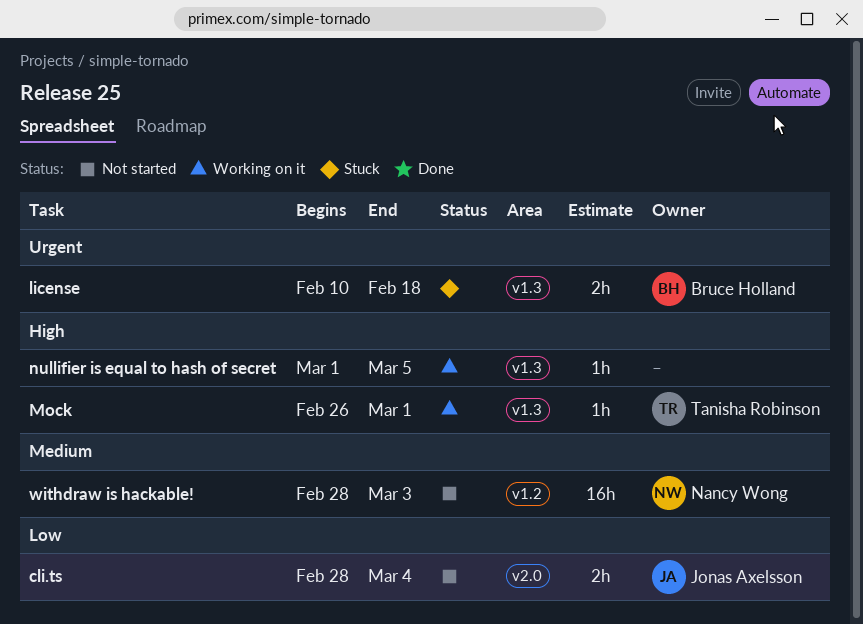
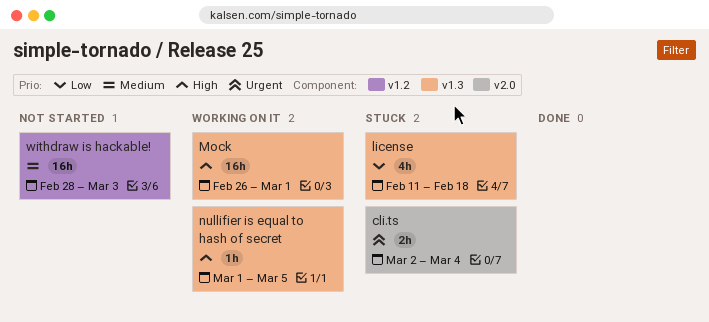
cli.ts, status: Not started -> Stuck
cli.ts, priority: Low -> Urgent
cli.ts, start: Feb 28 -> Mar 2
license, priority: Urgent -> Low
license, estimate: 2h -> 4h
license, start: Feb 10 -> Feb 11
Mock, estimate: 1h -> 16h

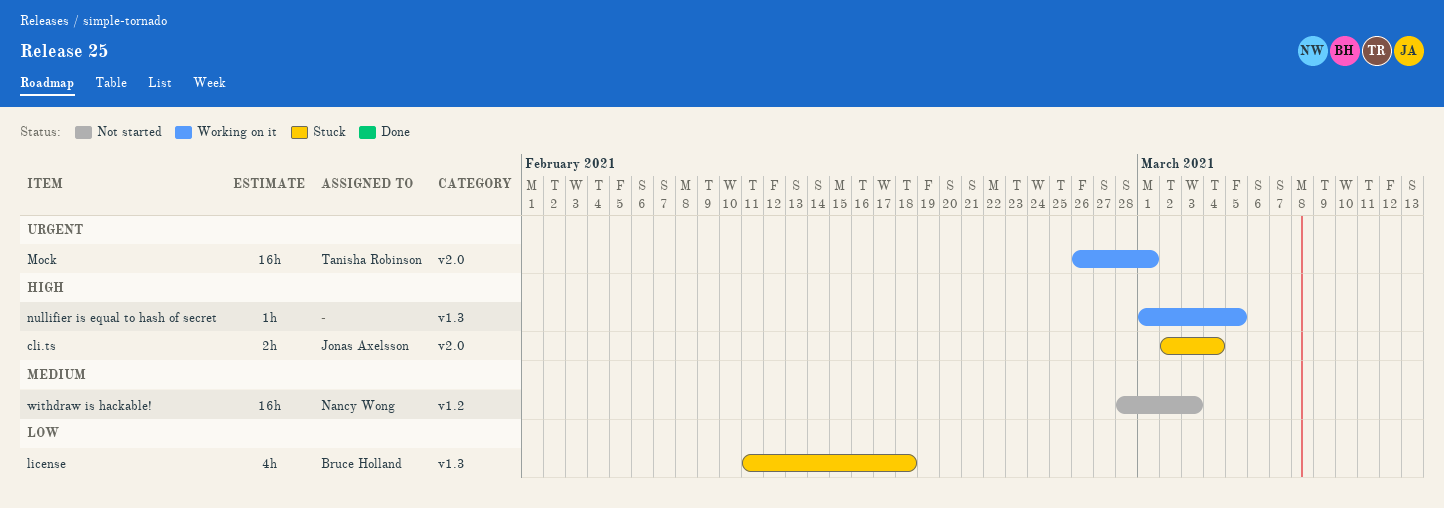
cli.ts, priority: Urgent -> High
Mock, priority: High -> Urgent
Mock, label: v1.3 -> v2.0

